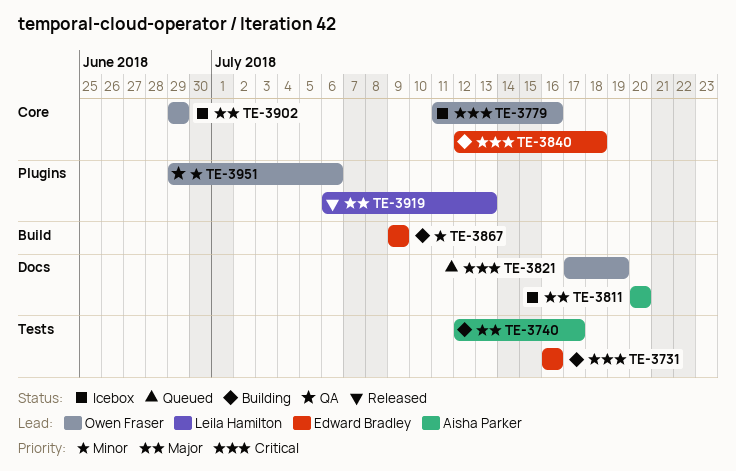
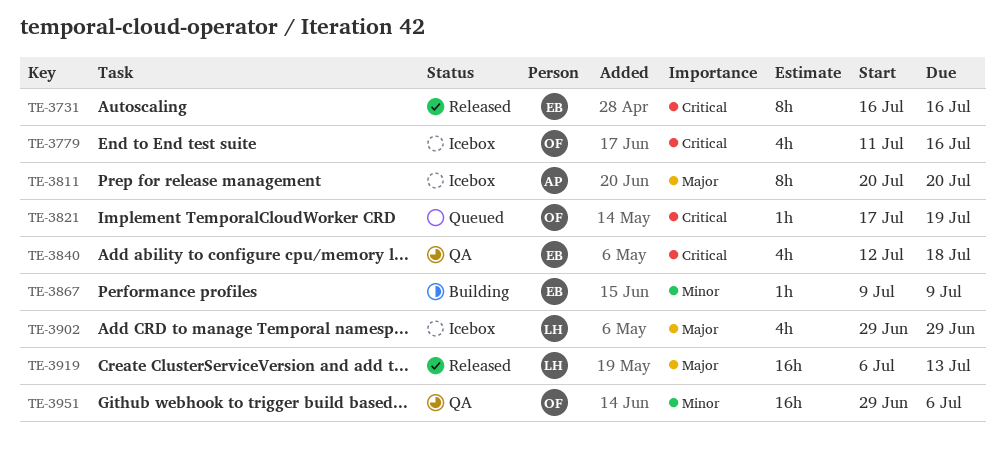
TE-3731, status: Building -> Released
TE-3740: present -> none
TE-3840, status: Building -> QA
TE-3902, owner: Owen Fraser -> Leila Hamilton

